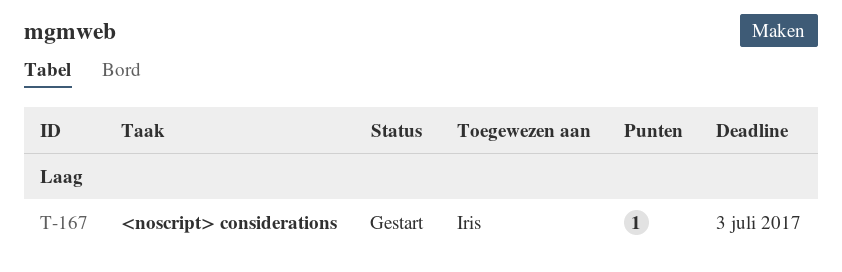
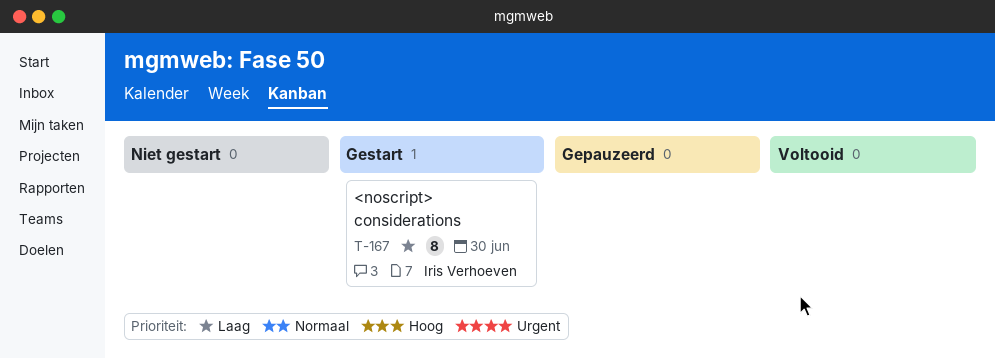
T-167, estimate: 1 -> 8
T-167, due: Jul 3 -> Jun 30

